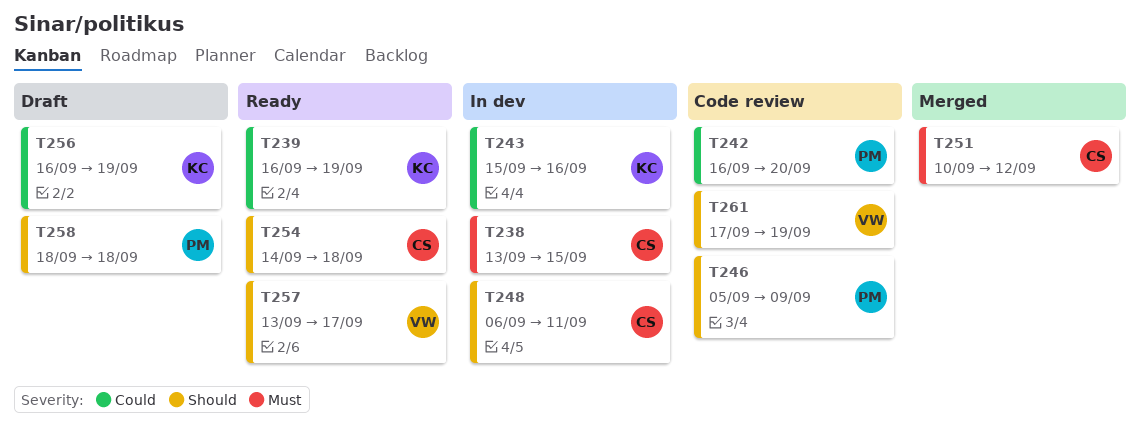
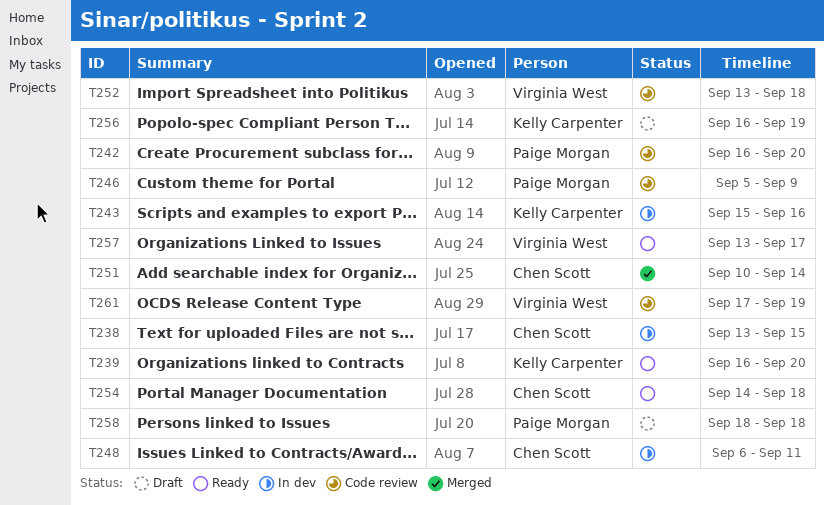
T239, due: Sep 19 -> Sep 20
T251, due: Sep 12 -> Sep 14
T252: none -> present

